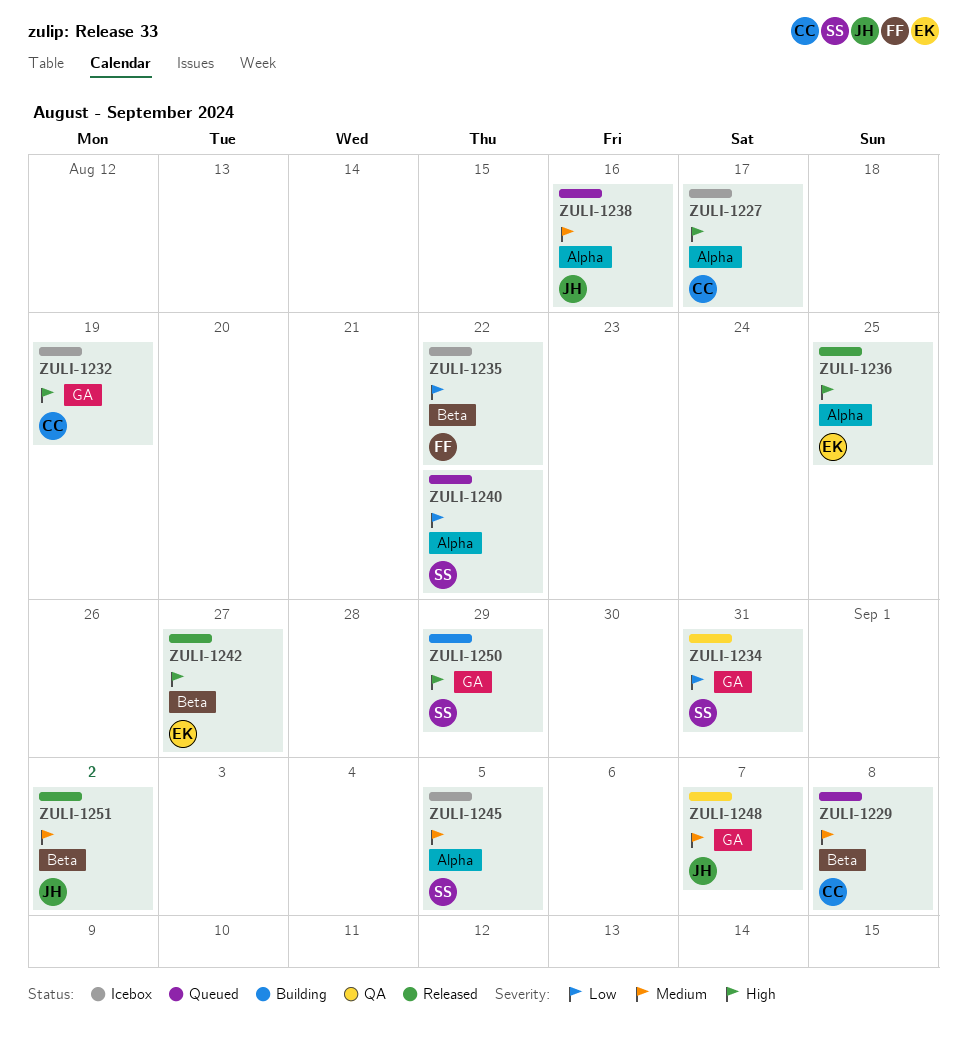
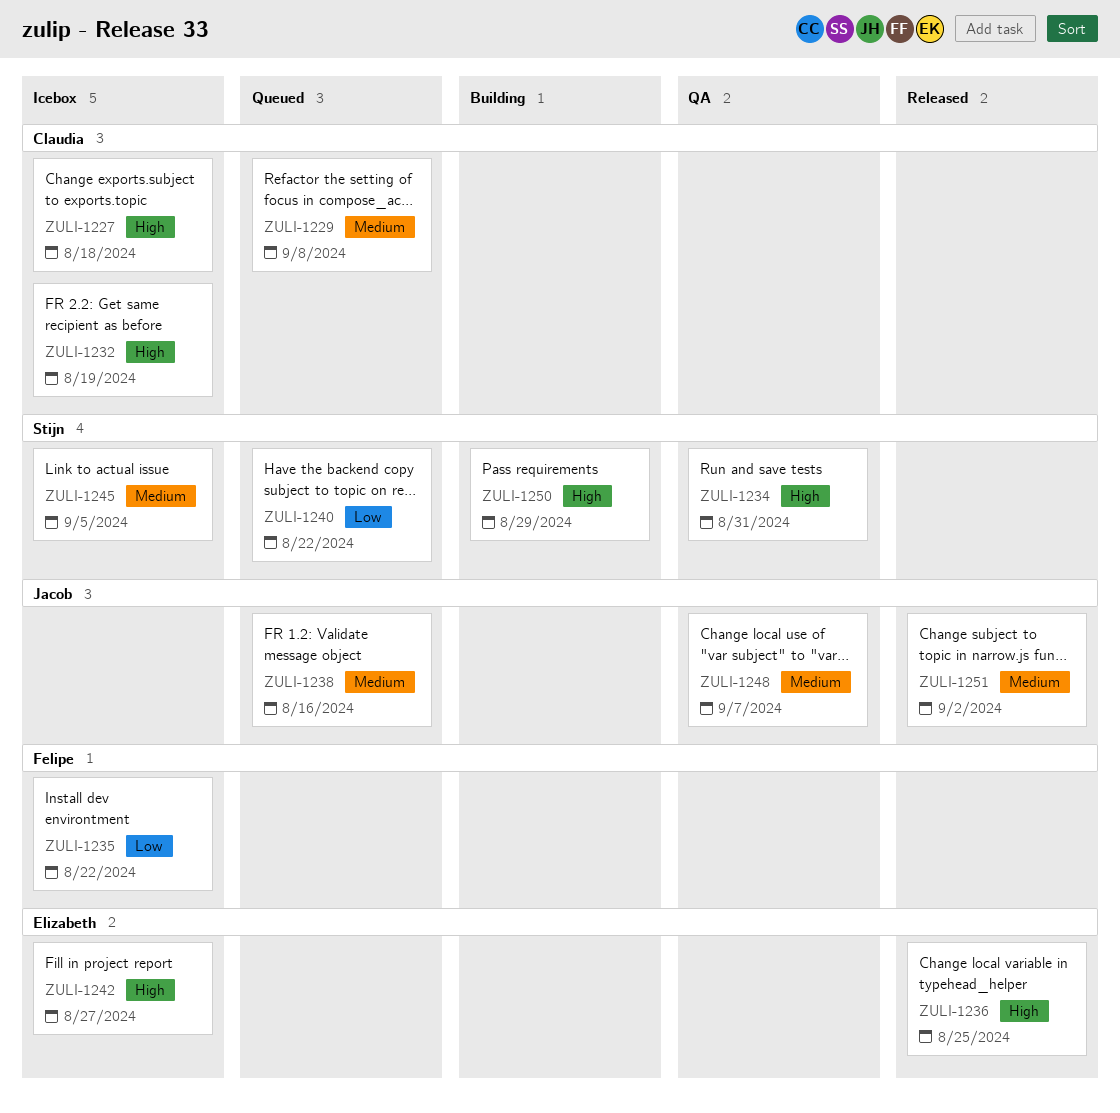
ZULI-1227, due: Aug 17 -> Aug 18
ZULI-1234, priority: Low -> High
ZULI-1242, status: Released -> Icebox

